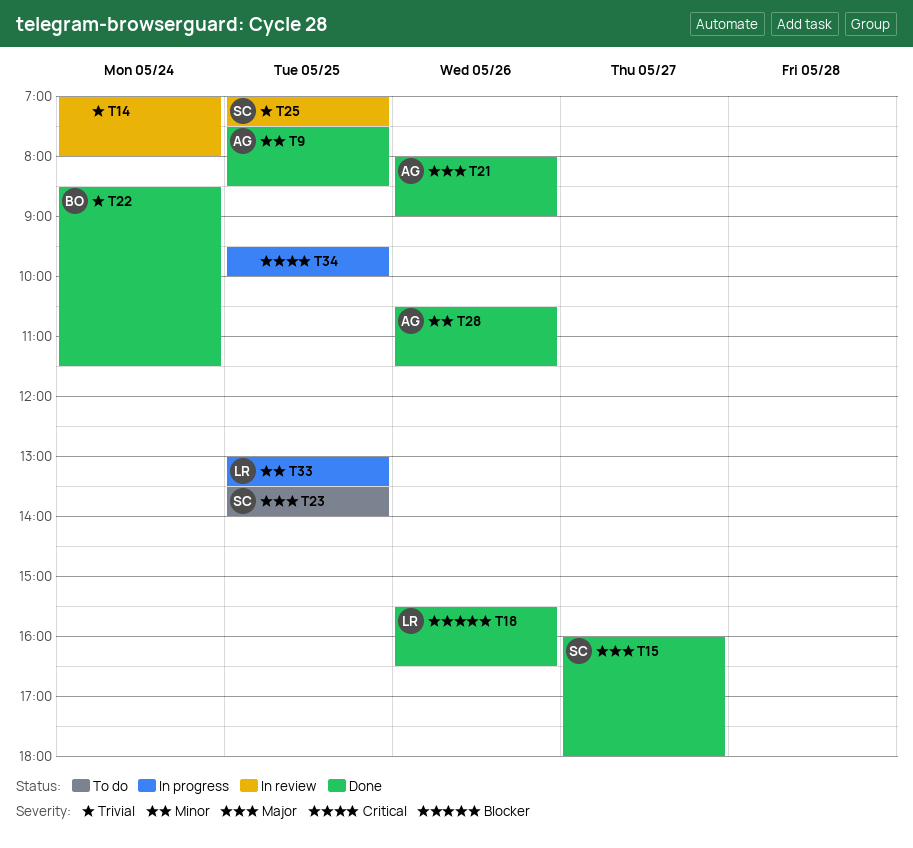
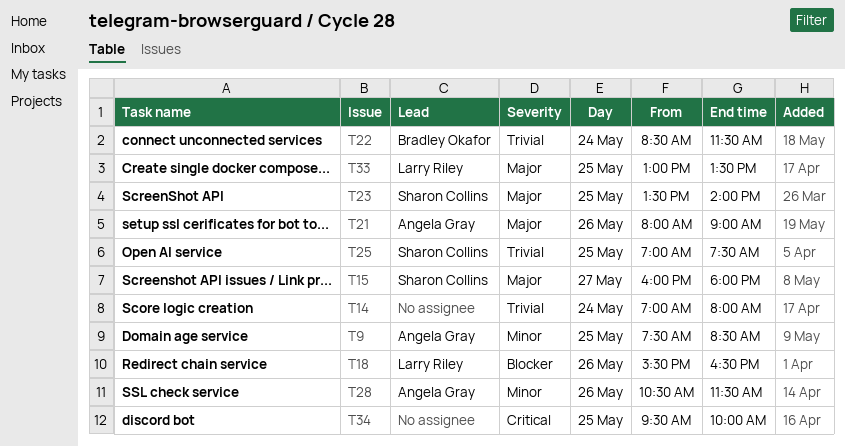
T33, priority: Minor -> Major

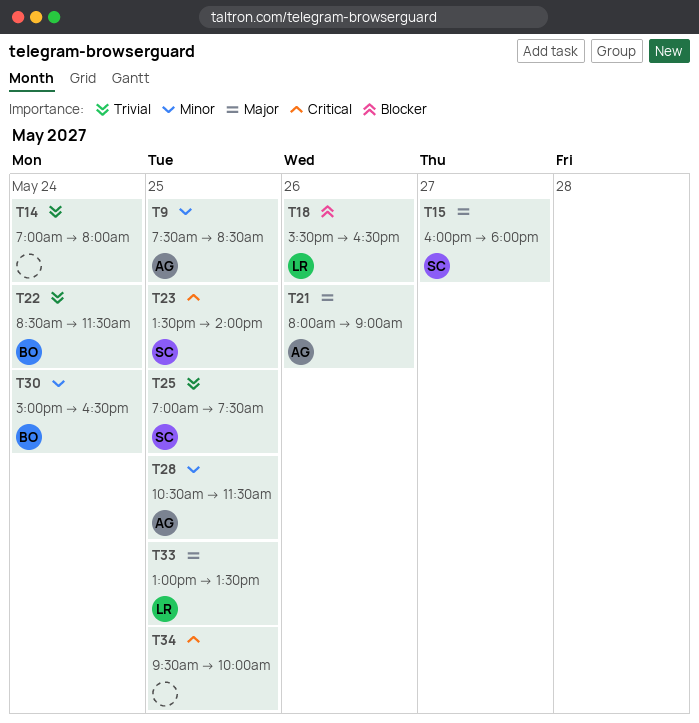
T23, priority: Major -> Critical
T28, day: May 26 -> May 25
T30: none -> present

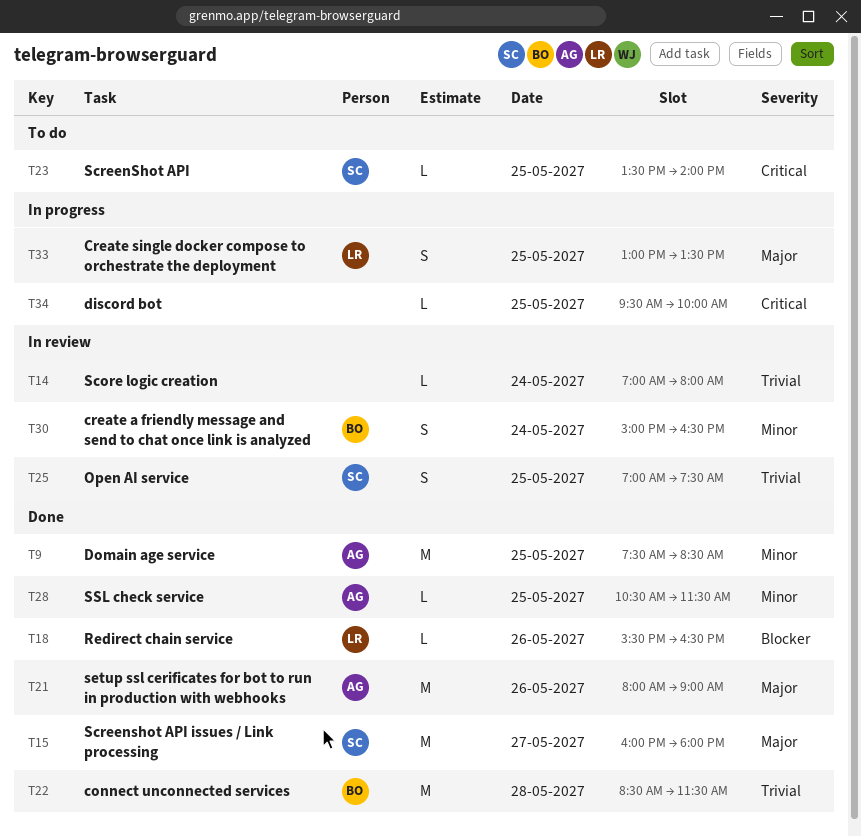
T22, day: May 24 -> May 28

